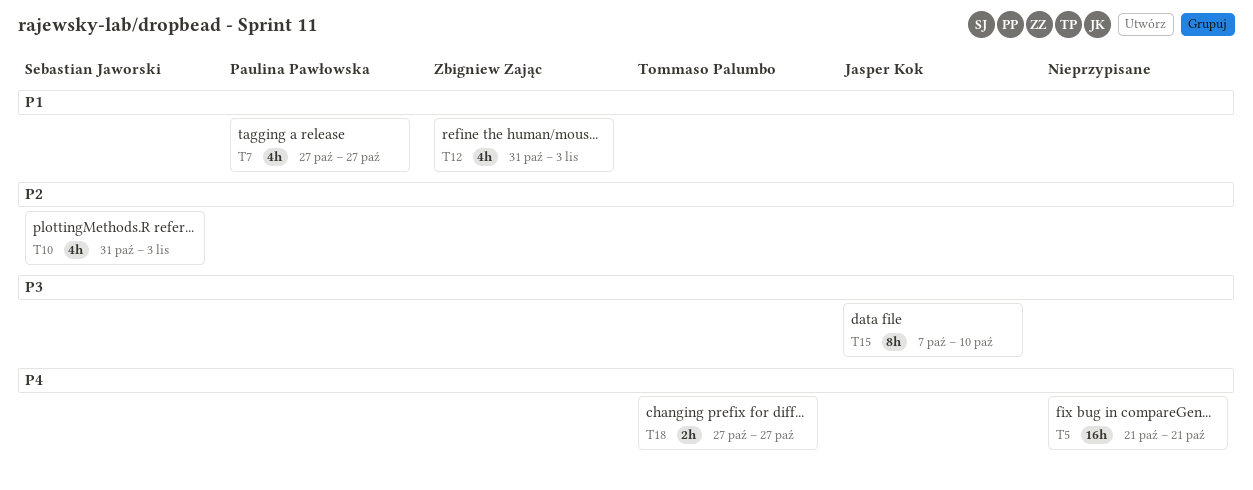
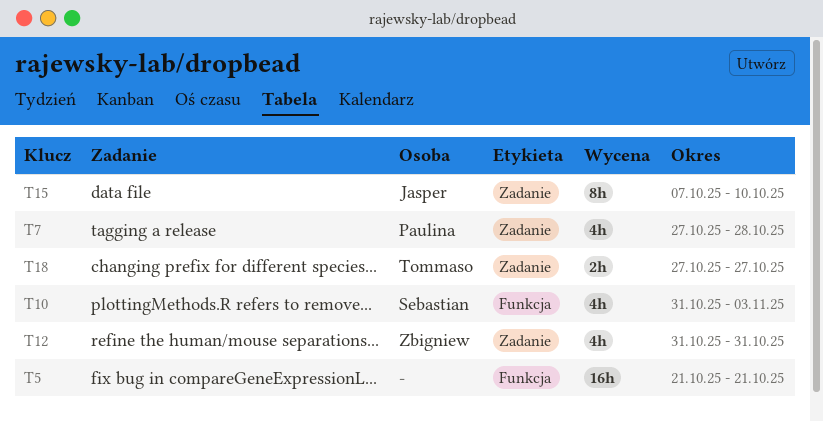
T7, due: Oct 27 -> Oct 28
T12, due: Nov 3 -> Oct 31

